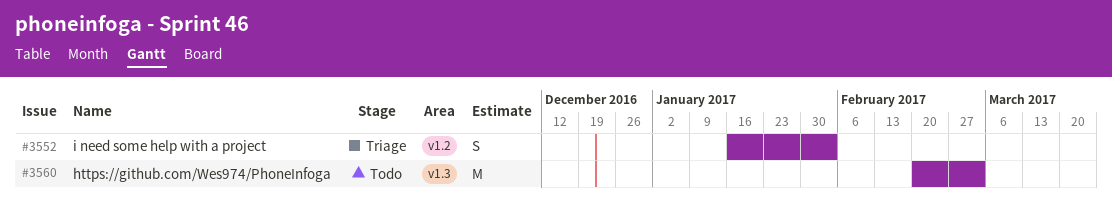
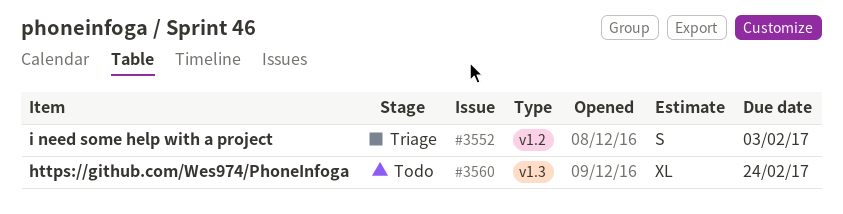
#3560, estimate: M -> XL
#3560, due: Mar 3 -> Feb 24

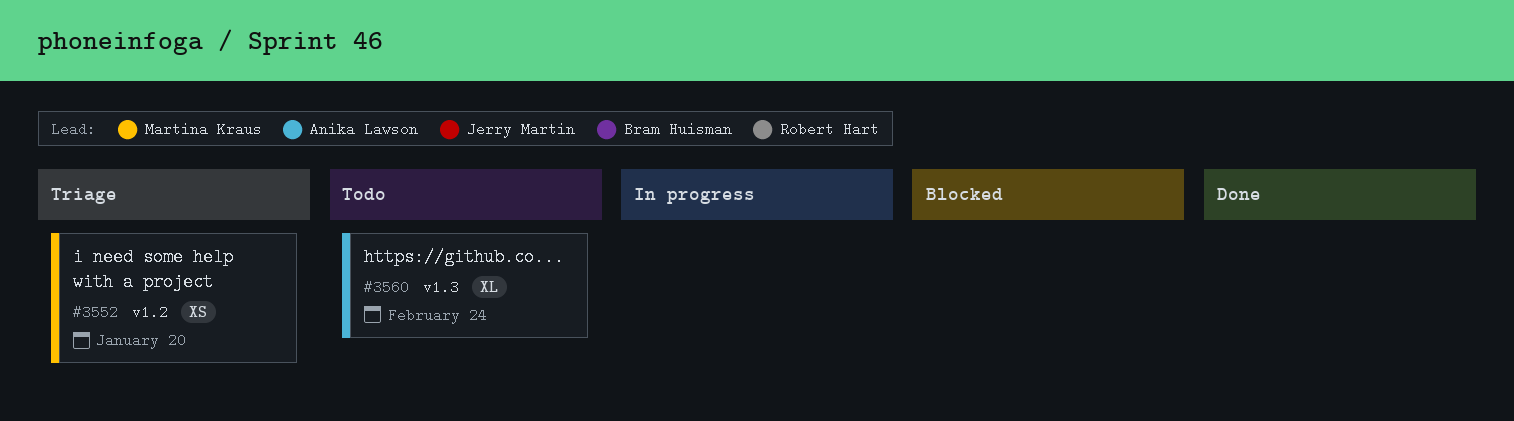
#3552, estimate: S -> XS
#3552, due: Feb 3 -> Jan 20

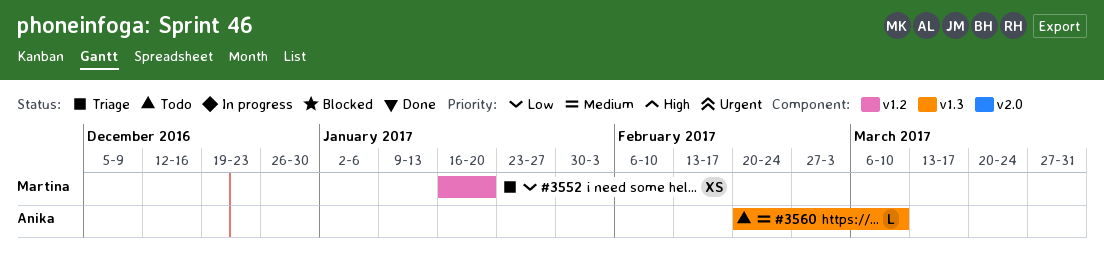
#3560, estimate: XL -> L
#3560, due: Feb 24 -> Mar 10

